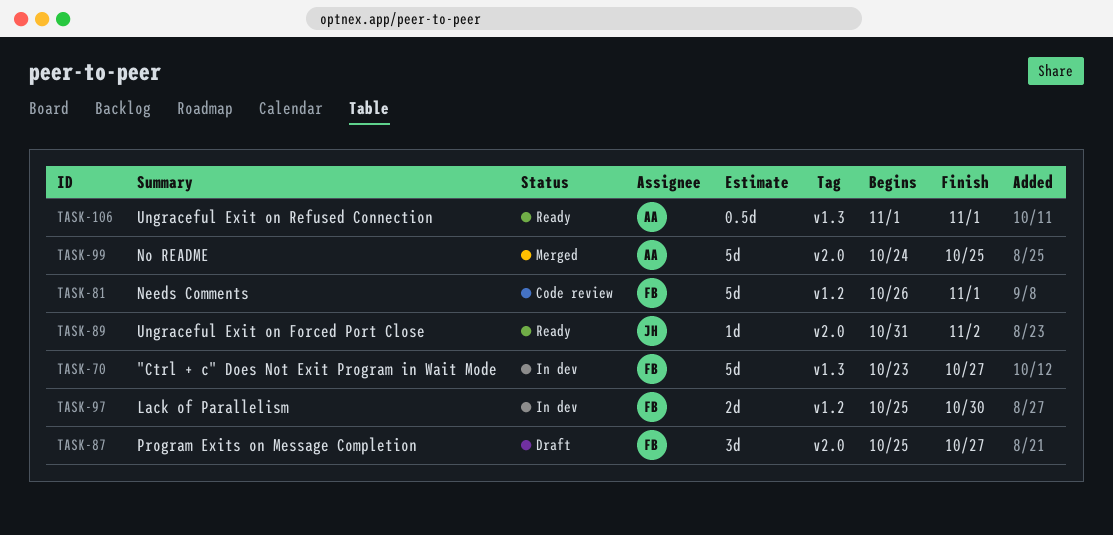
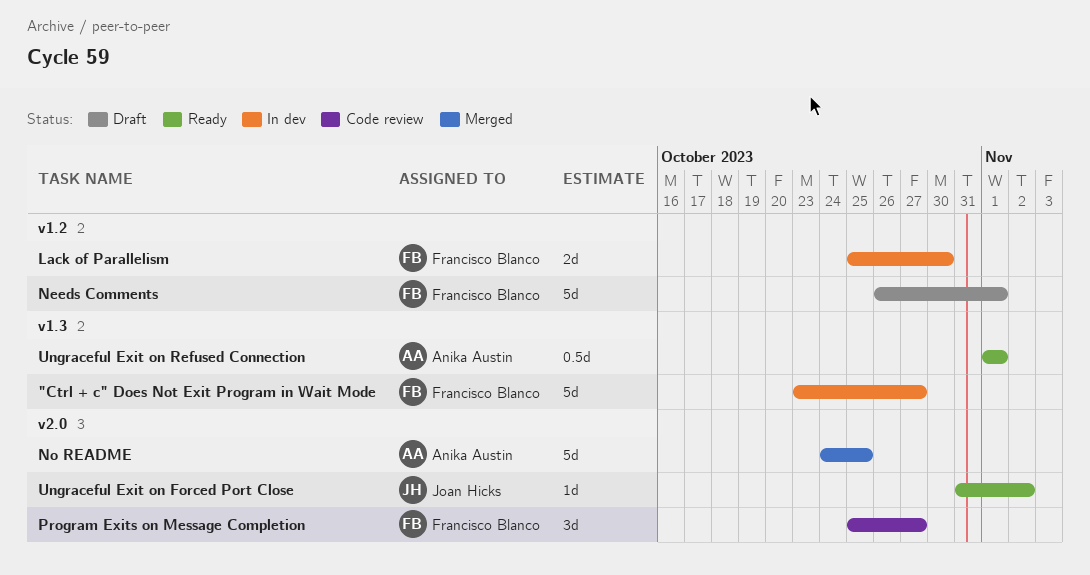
Needs Comments, status: Code review -> Draft
Program Exits on Message Completion, status: Draft -> Code review

